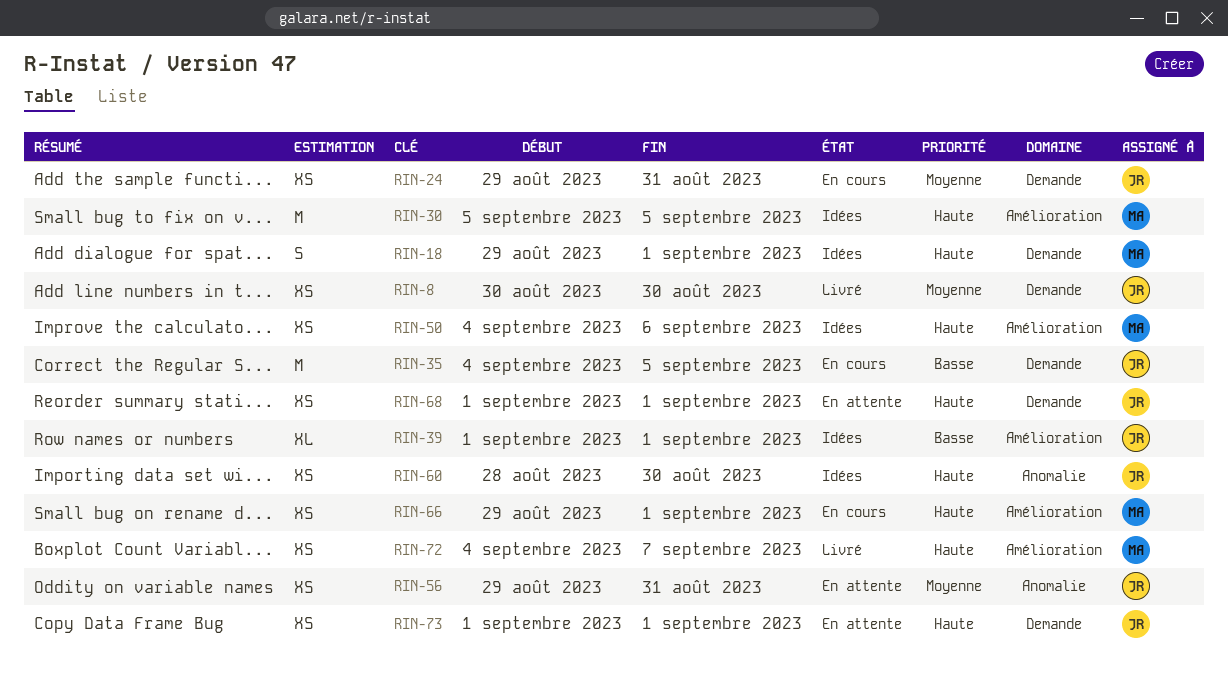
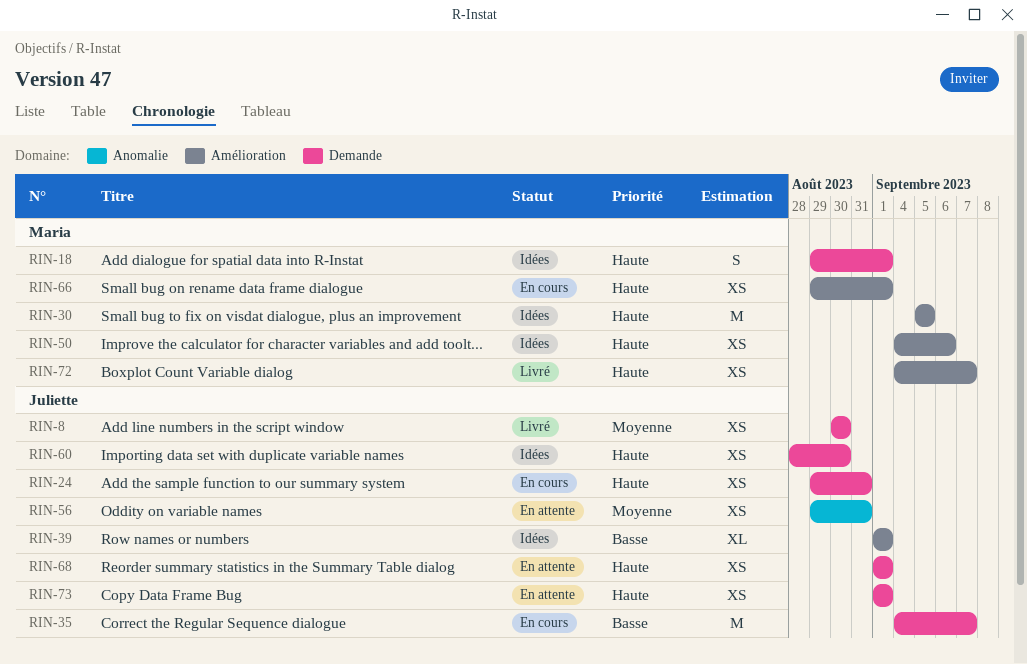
RIN-24, priority: Moyenne -> Haute
RIN-35, due: Sep 5 -> Sep 7
RIN-60, label: Anomalie -> Demande

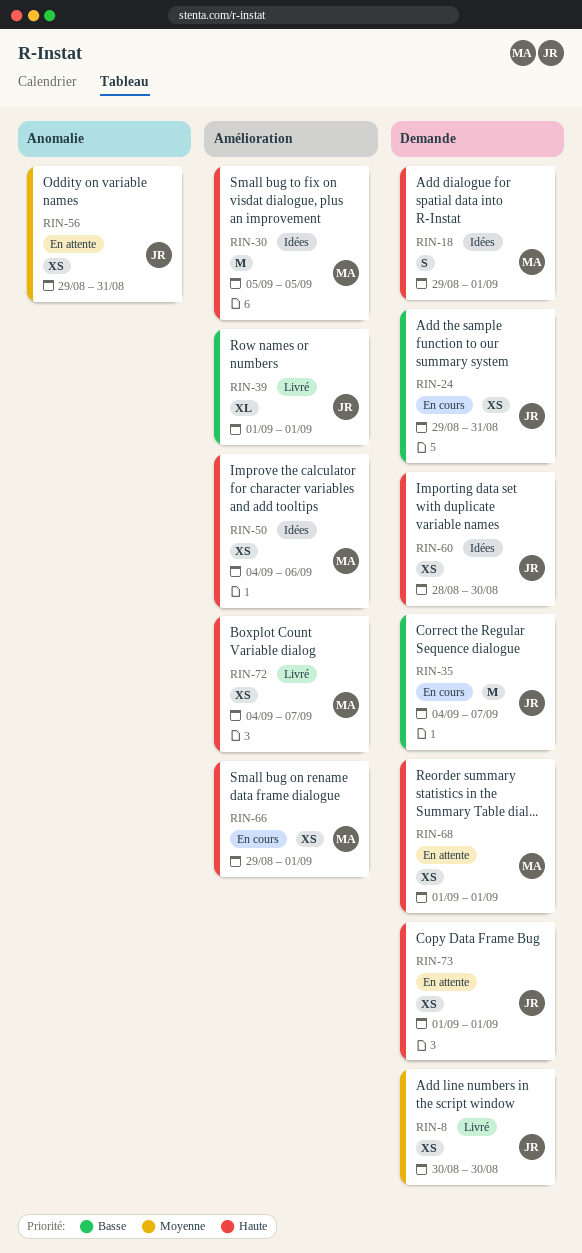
RIN-24, priority: Haute -> Basse
RIN-39, status: Idées -> Livré
RIN-68, owner: Juliette -> Maria

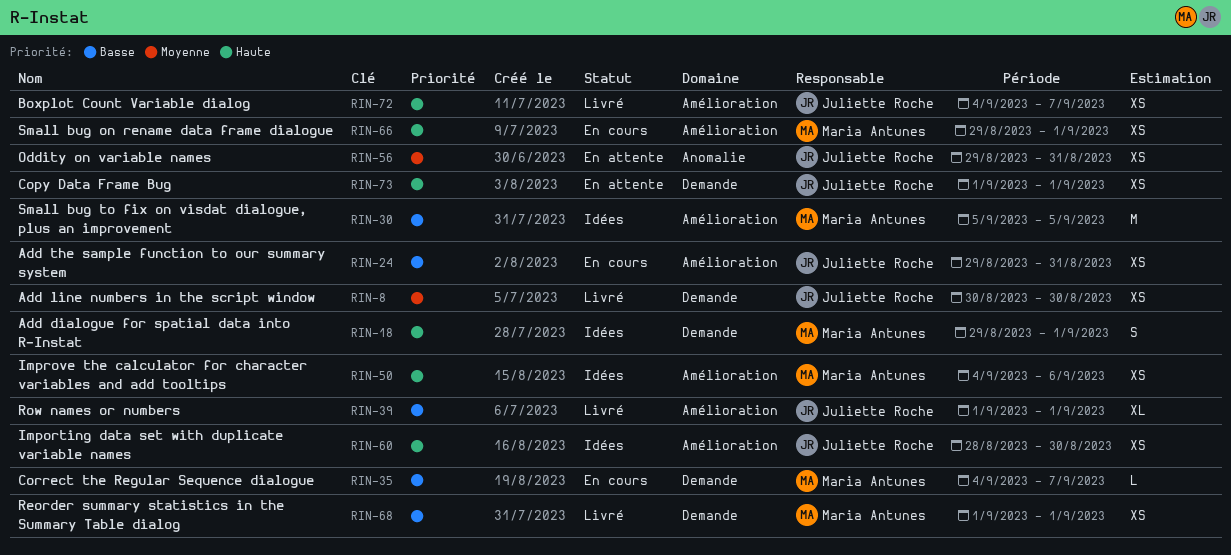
RIN-24, label: Demande -> Amélioration
RIN-30, priority: Haute -> Basse
RIN-35, owner: Juliette Roche -> Maria Antunes
RIN-35, estimate: M -> L
RIN-60, label: Demande -> Amélioration
RIN-68, status: En attente -> Livré
RIN-68, priority: Haute -> Basse
RIN-72, owner: Maria Antunes -> Juliette Roche

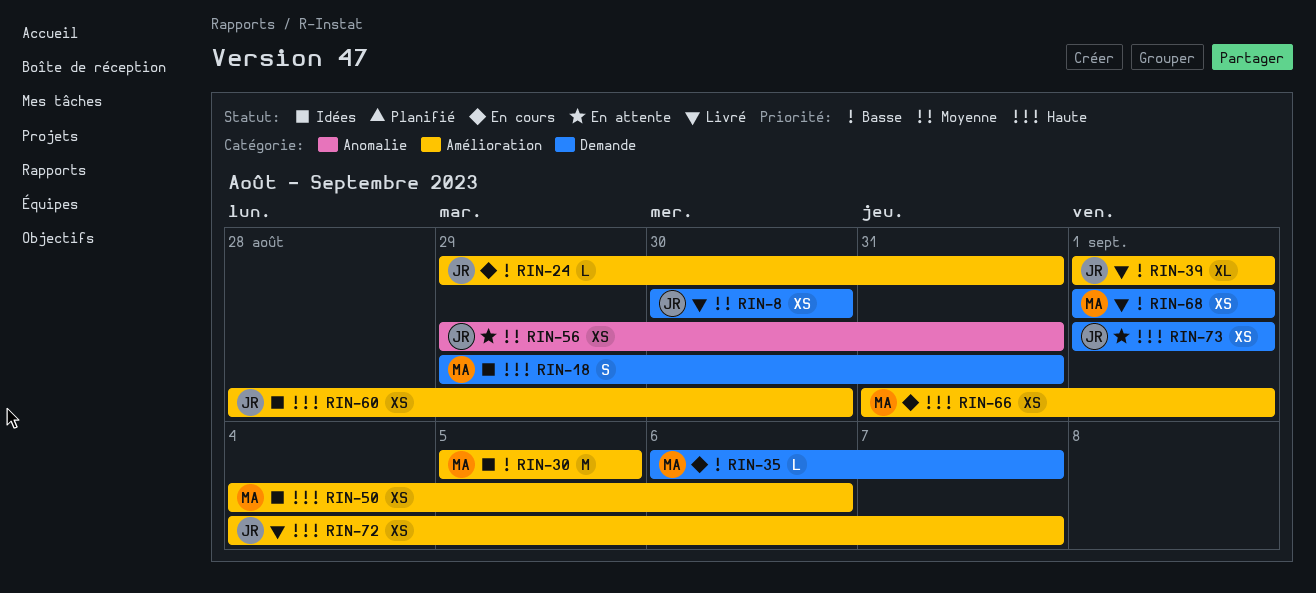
RIN-18, due: Sep 1 -> Aug 31
RIN-24, estimate: XS -> L
RIN-35, start: Sep 4 -> Sep 6
RIN-66, start: Aug 29 -> Aug 31

